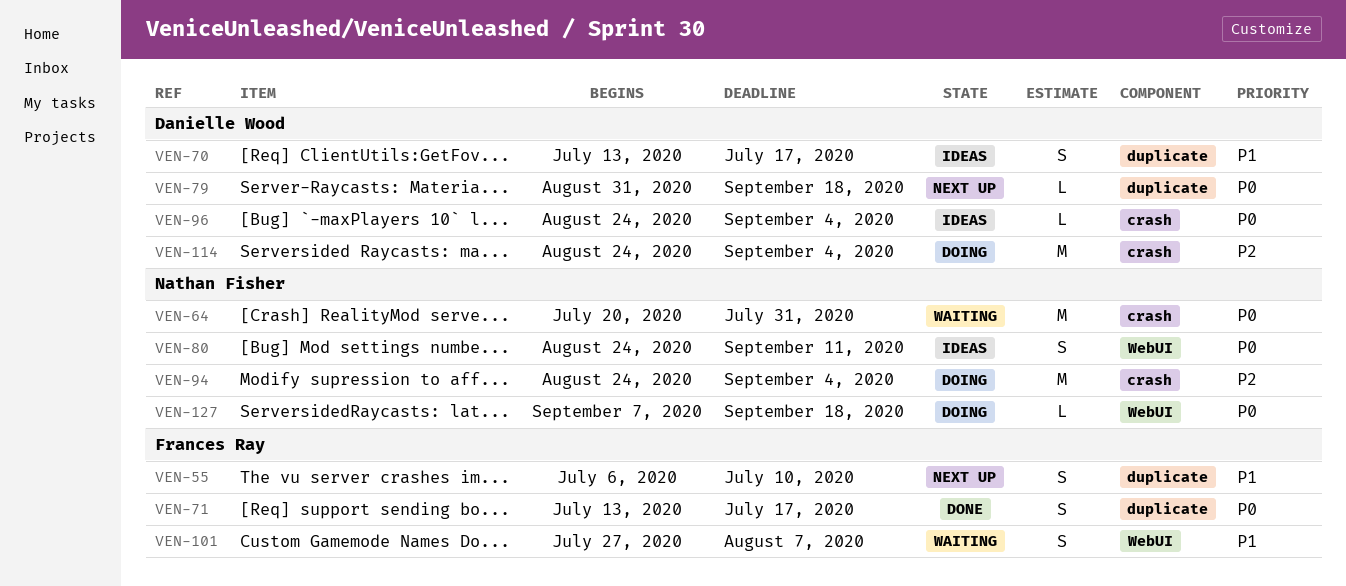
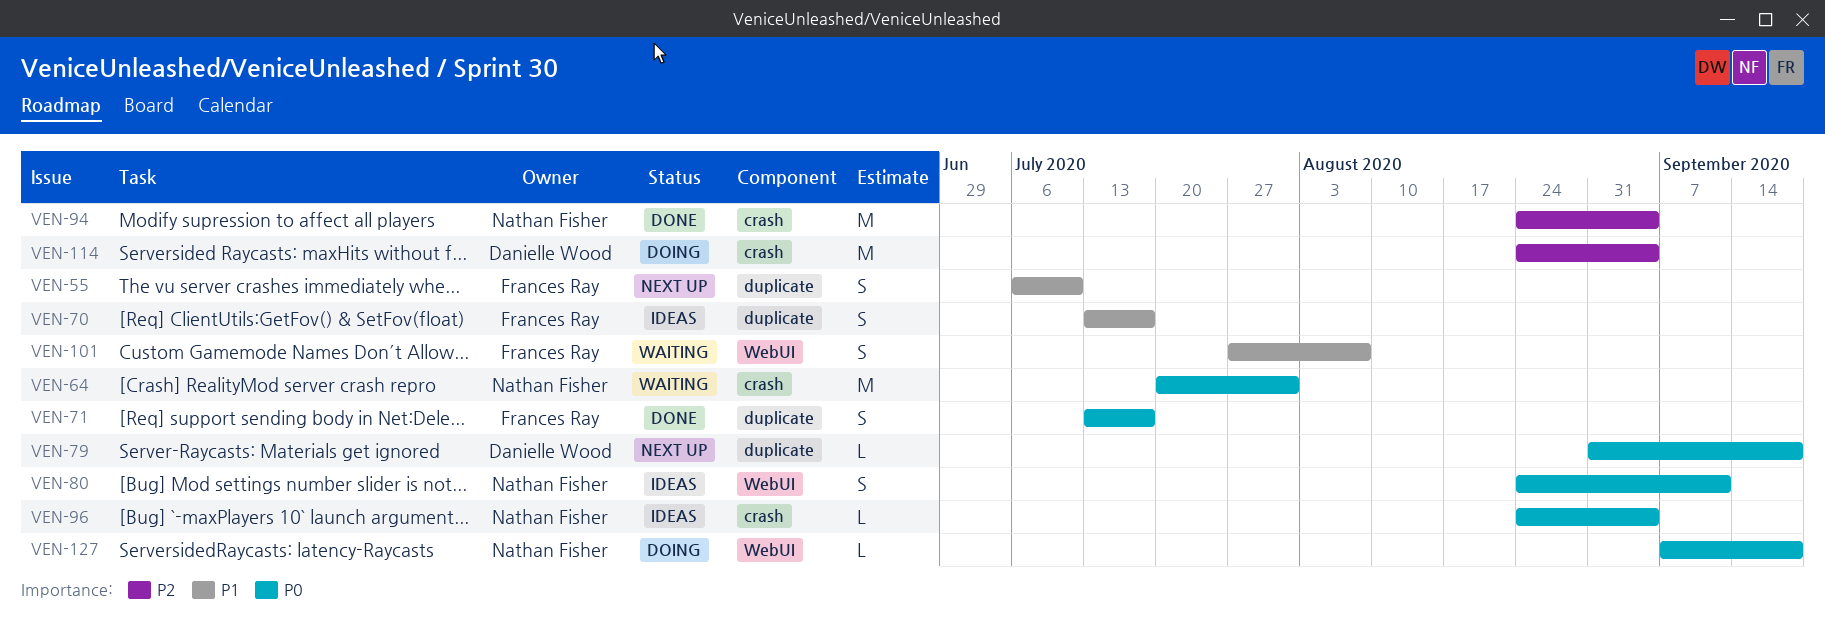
VEN-70, owner: Danielle Wood -> Frances Ray
VEN-94, status: Doing -> Done
VEN-96, owner: Danielle Wood -> Nathan Fisher

